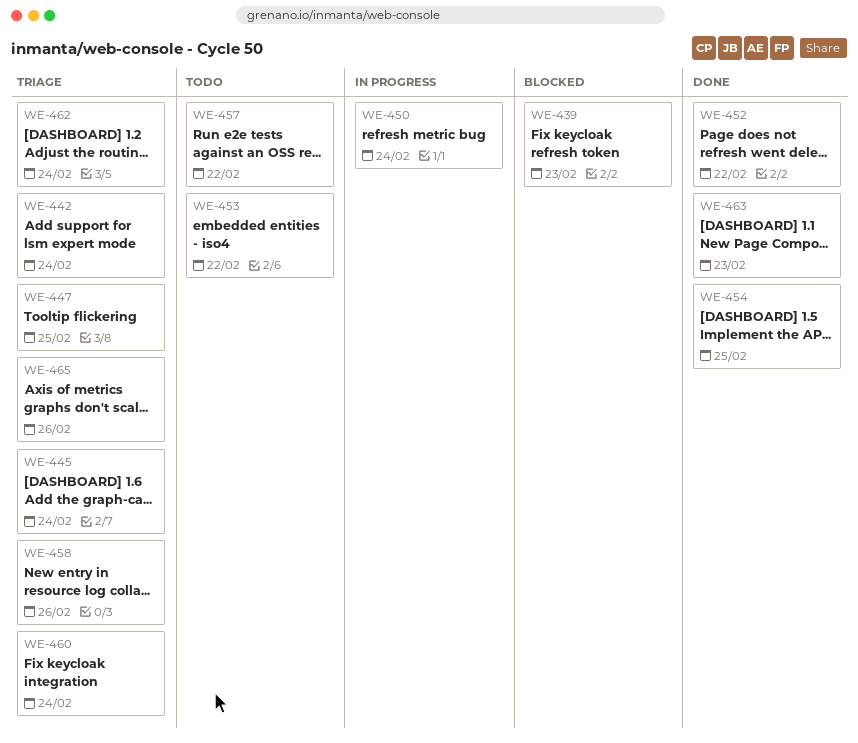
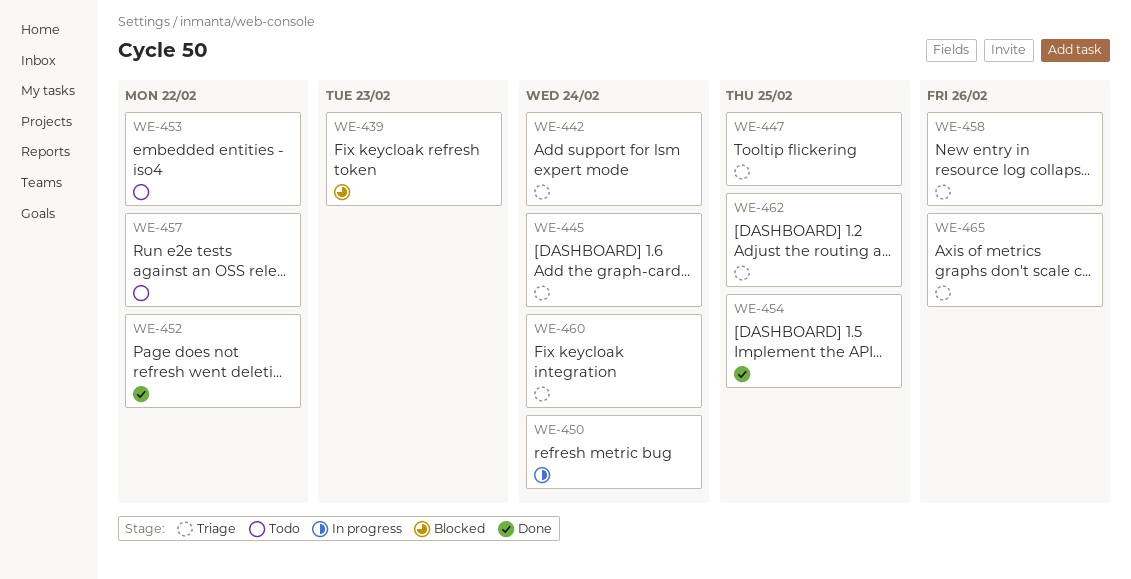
WE-462, due: Feb 24 -> Feb 25
WE-463: present -> none

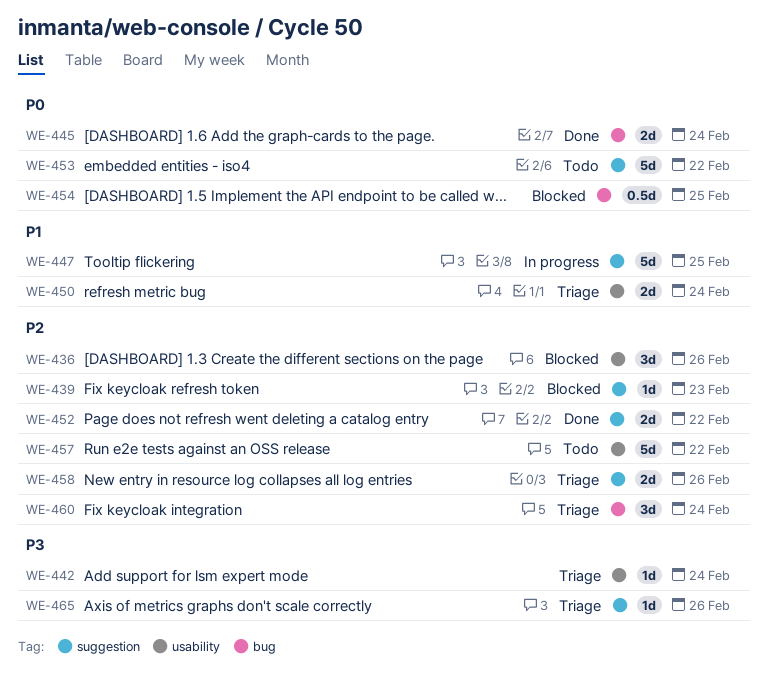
WE-436: none -> present
WE-445, status: Triage -> Done
WE-447, status: Triage -> In progress
WE-450, status: In progress -> Triage
WE-454, status: Done -> Blocked
WE-462: present -> none

